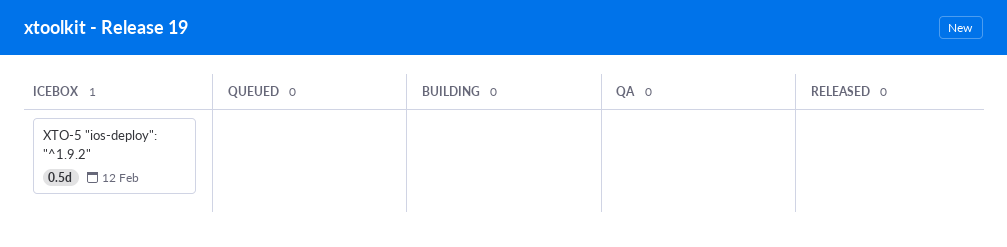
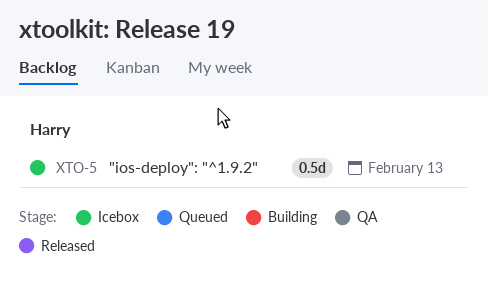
XTO-5, due: Feb 12 -> Feb 13

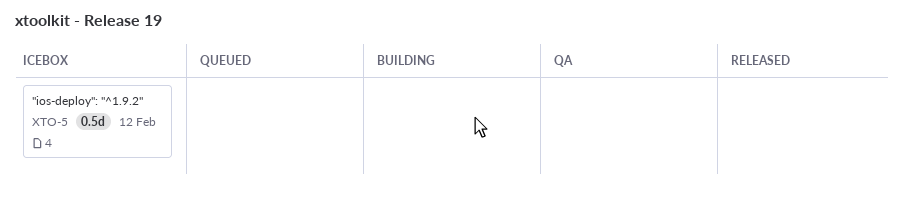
XTO-5, due: Feb 13 -> Feb 12

